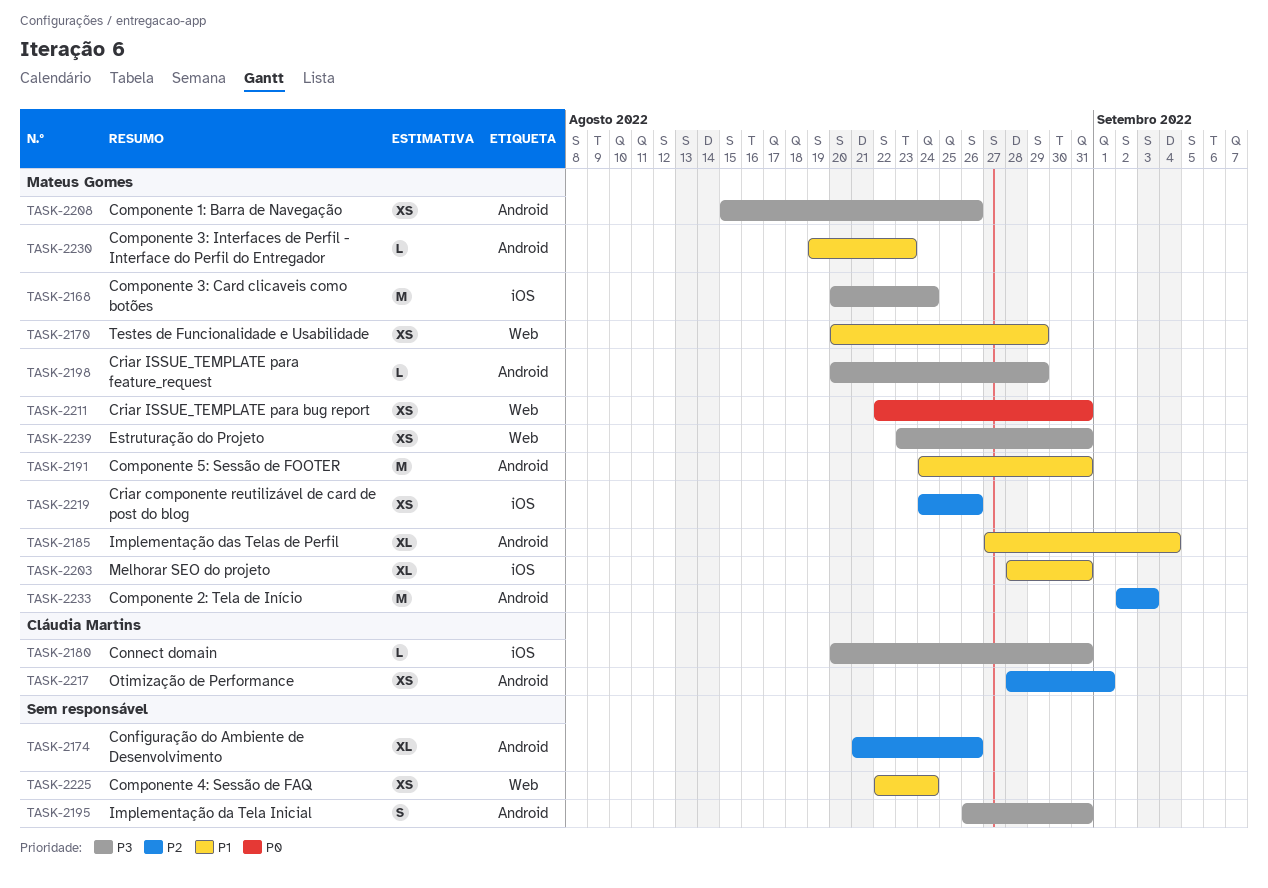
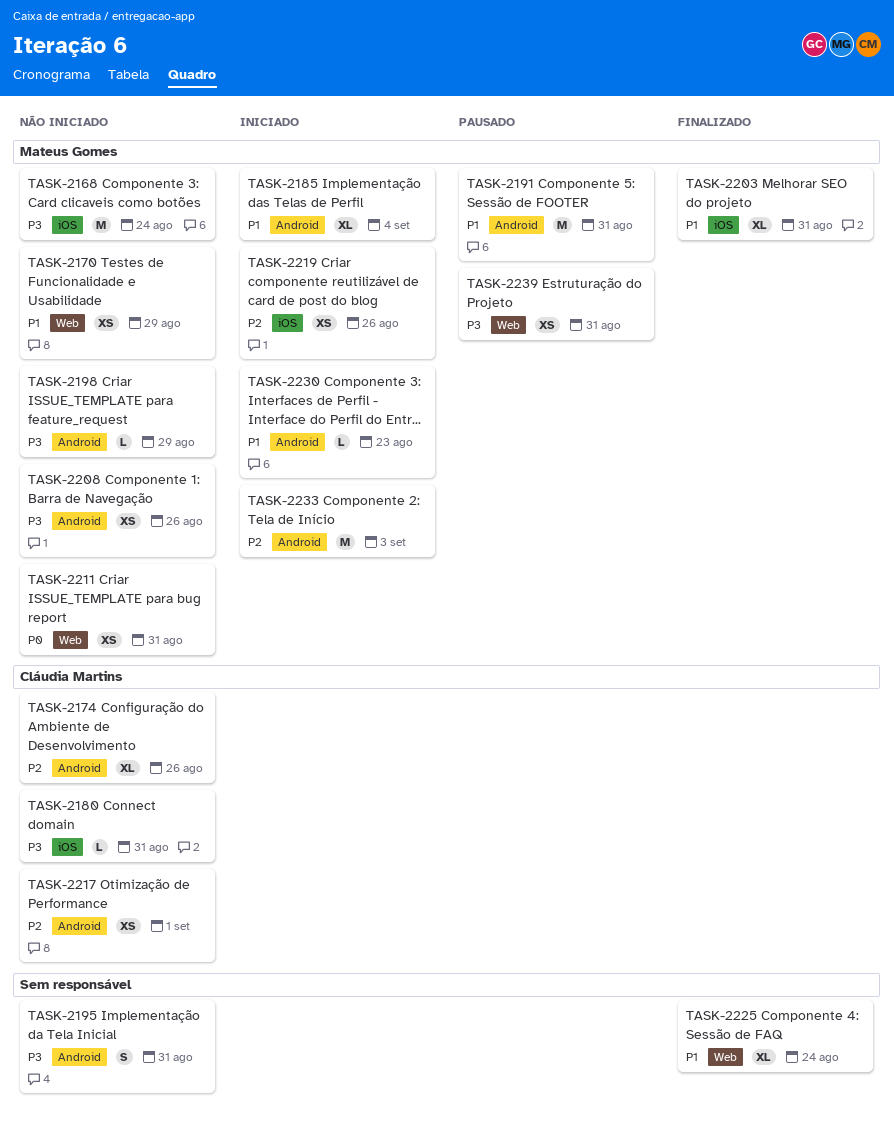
TASK-2174, owner: none -> Cláudia Martins
TASK-2225, estimate: XS -> XL

